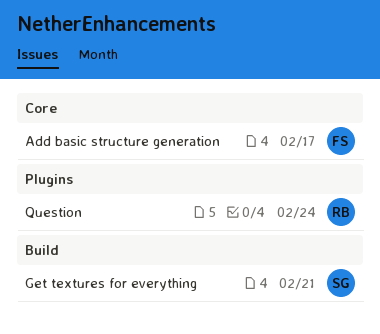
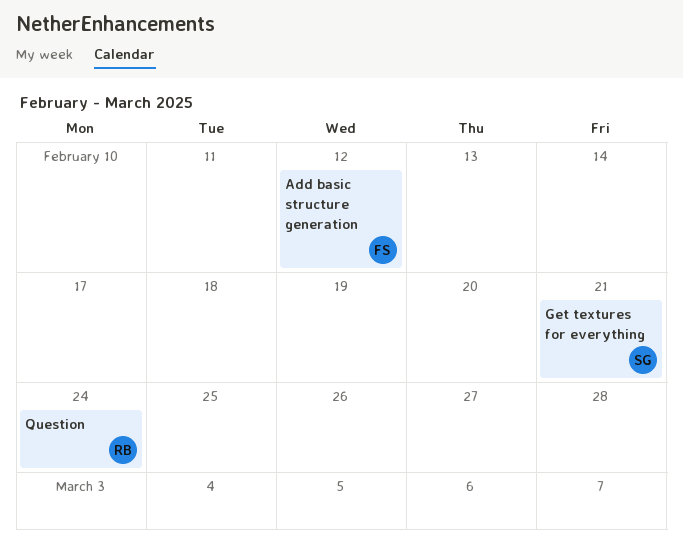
Add basic structure generation, due: Feb 17 -> Feb 12

